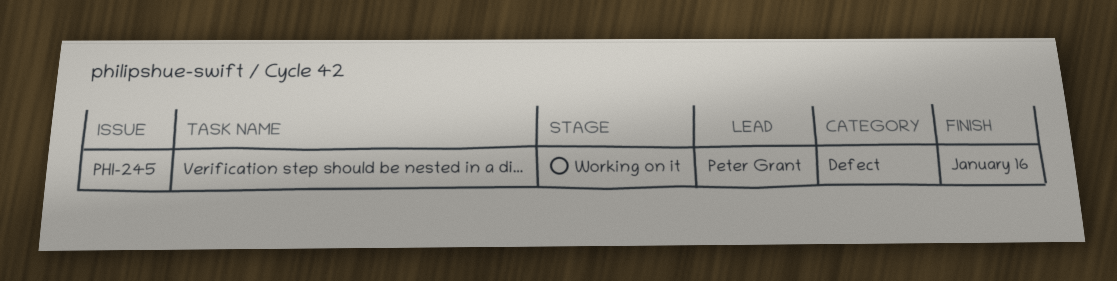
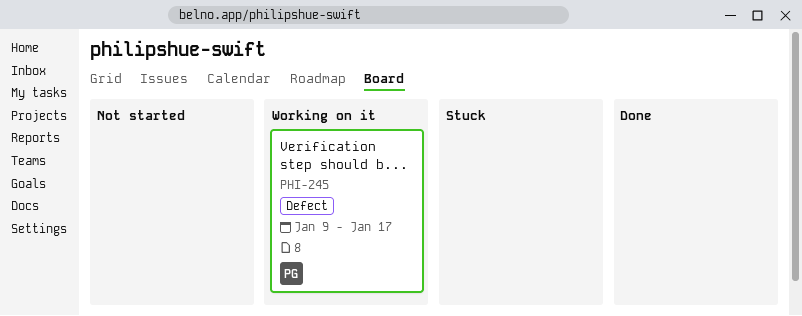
PHI-245, due: Jan 16 -> Jan 17

